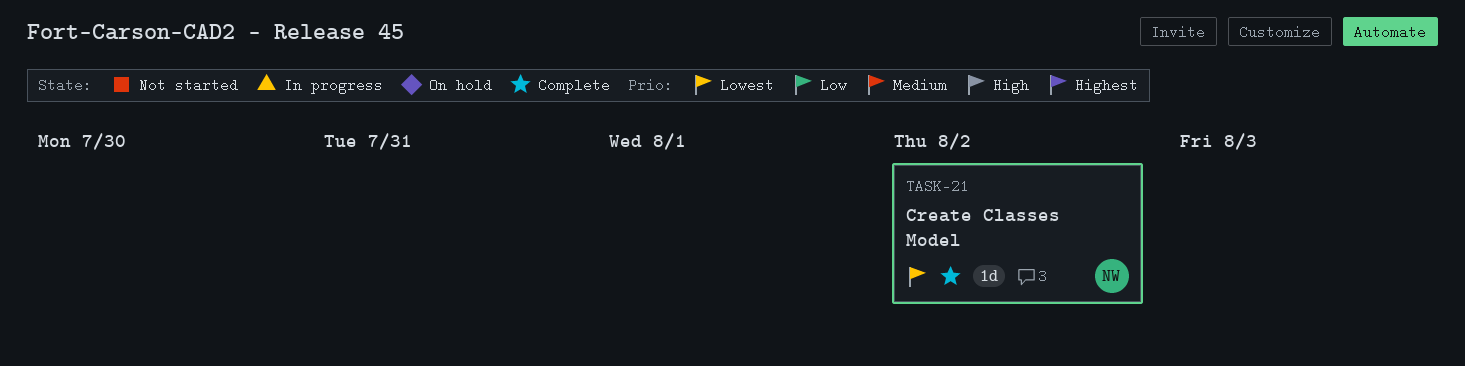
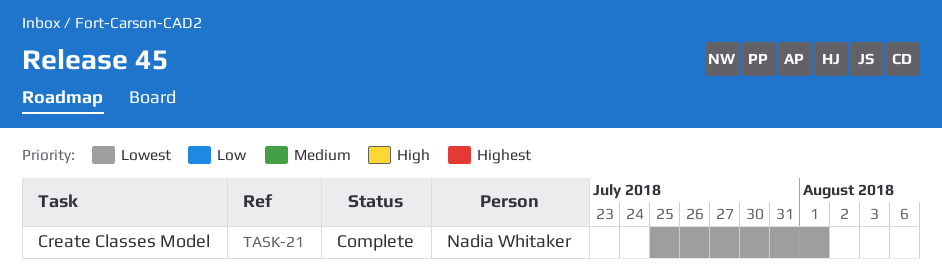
TASK-21, due: Aug 2 -> Aug 1

